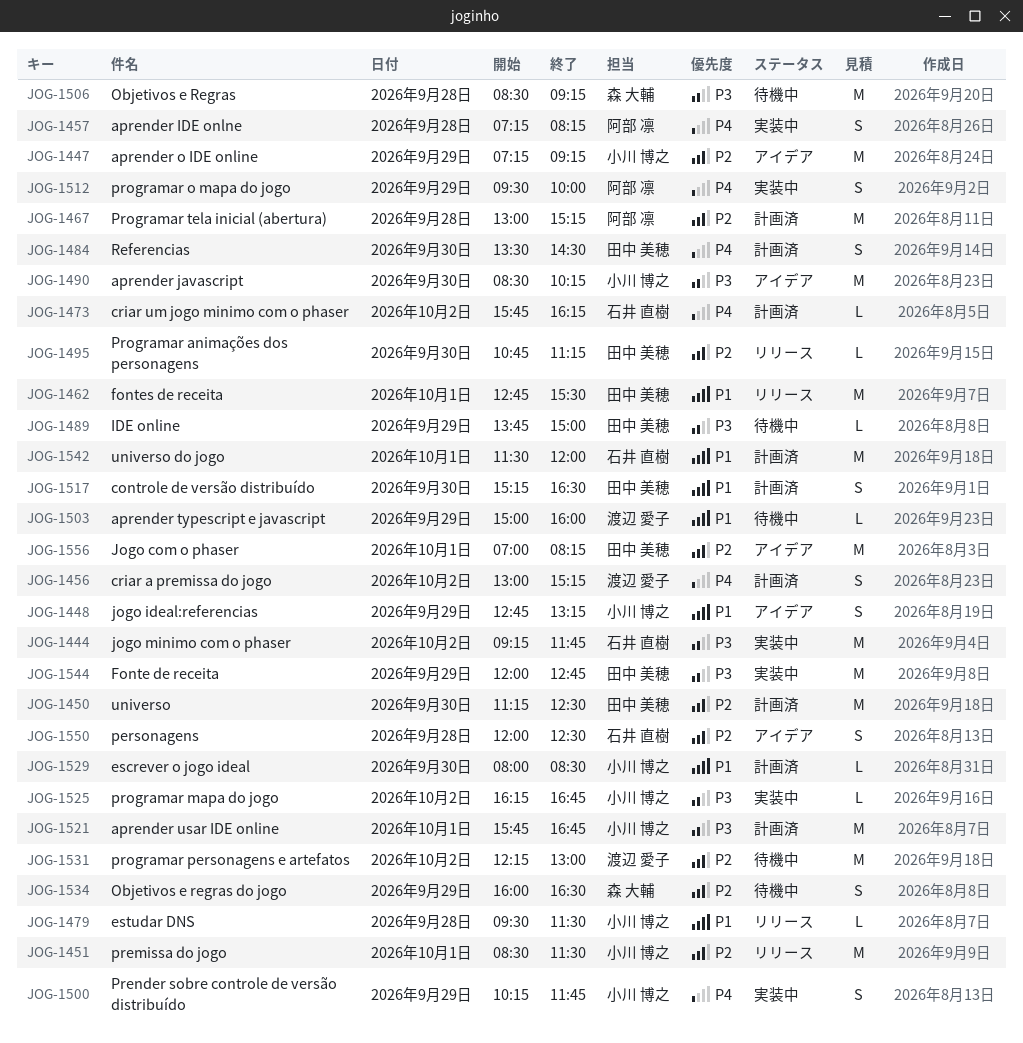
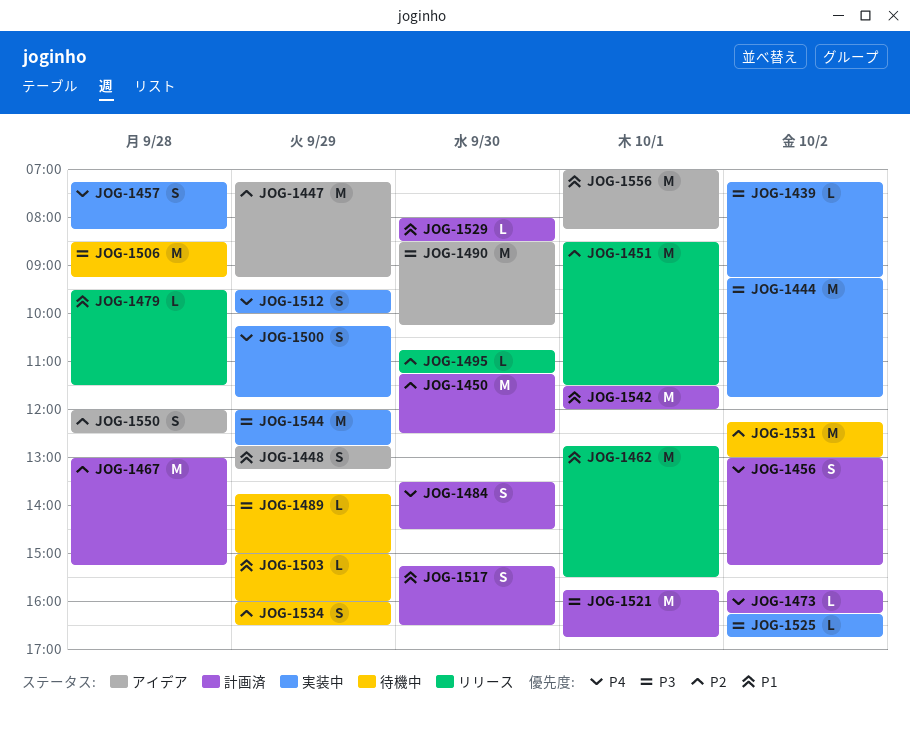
JOG-1439: none -> present
JOG-1556, priority: P2 -> P1

